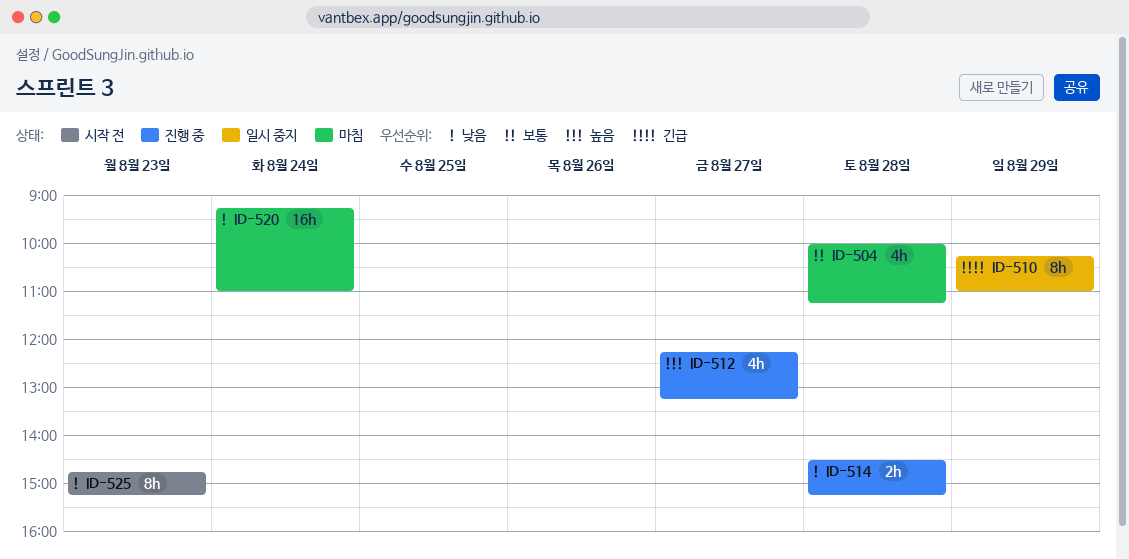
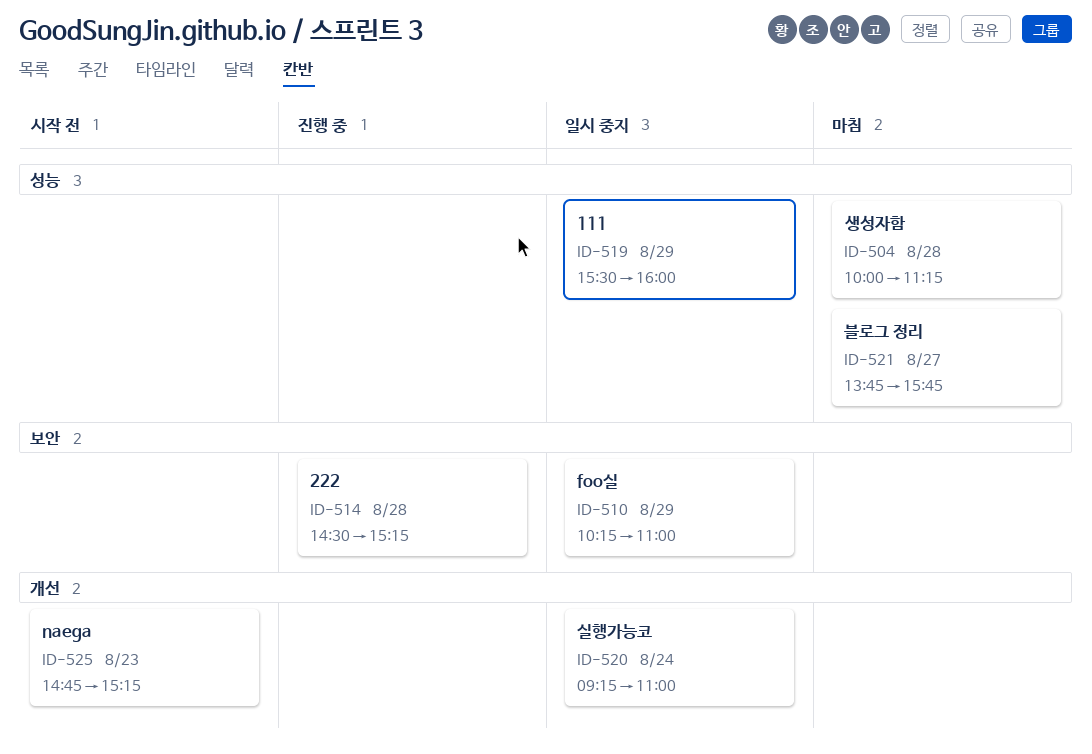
ID-512: present -> none
ID-519: none -> present
ID-520, status: 마침 -> 일시 중지
ID-521: none -> present

